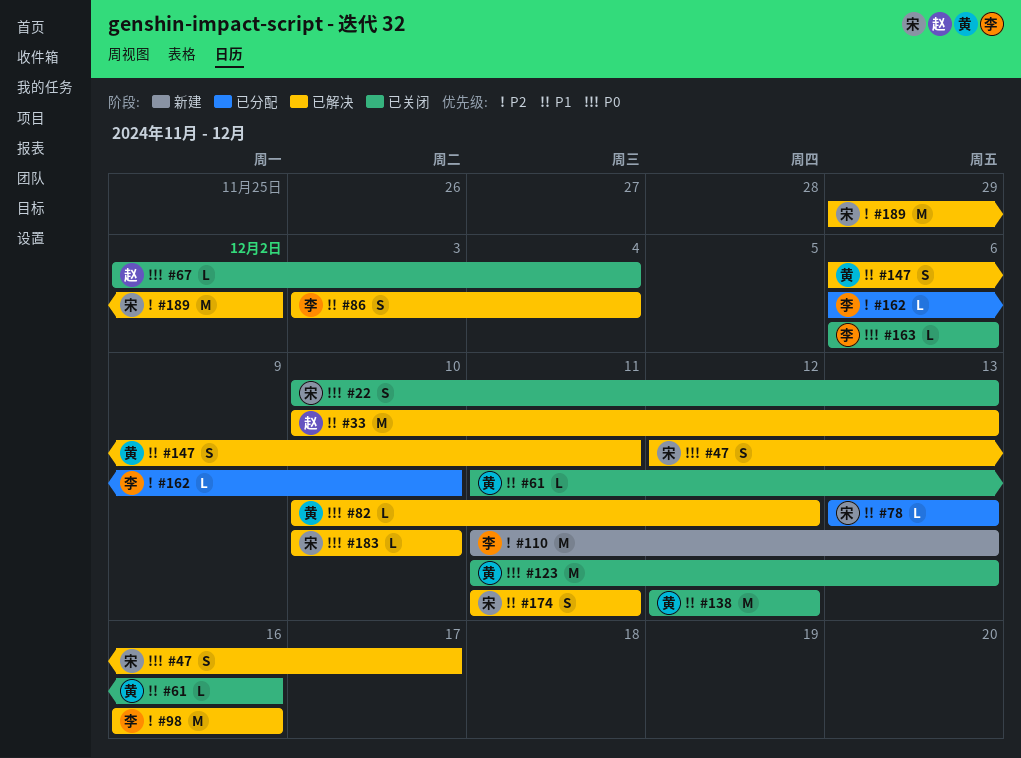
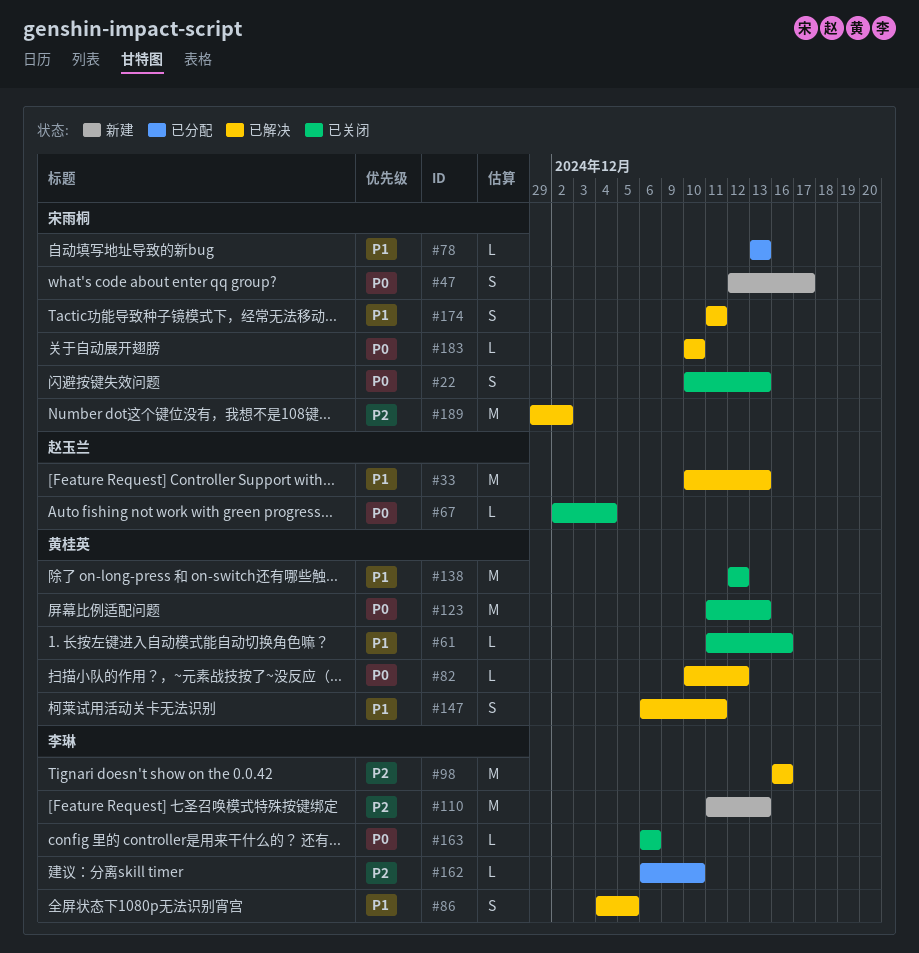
#47, status: 已解决 -> 新建
#86, start: Dec 3 -> Dec 4
#86, due: Dec 4 -> Dec 5

